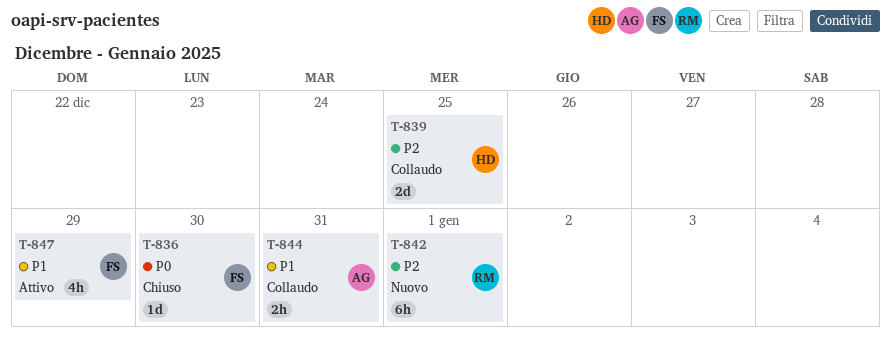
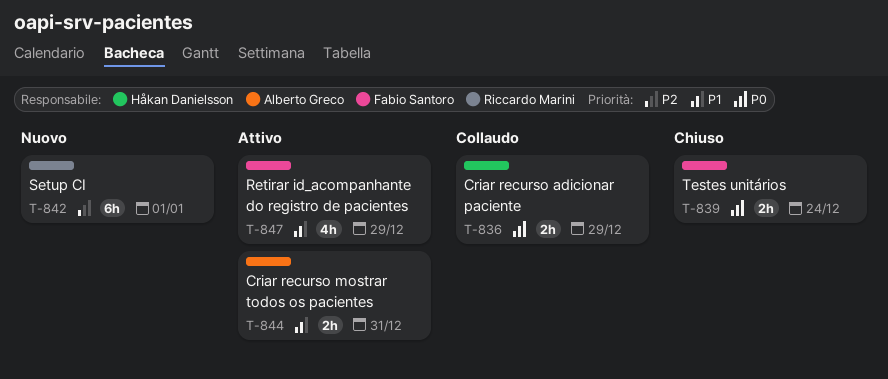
T-836, status: Chiuso -> Collaudo
T-836, owner: Fabio Santoro -> Håkan Danielsson
T-836, estimate: 1d -> 2h
T-836, due: Dec 30 -> Dec 29
T-839, status: Collaudo -> Chiuso
T-839, owner: Håkan Danielsson -> Fabio Santoro
T-839, priority: P2 -> P0
T-839, estimate: 2d -> 2h
T-839, due: Dec 25 -> Dec 24
T-844, status: Collaudo -> Attivo

